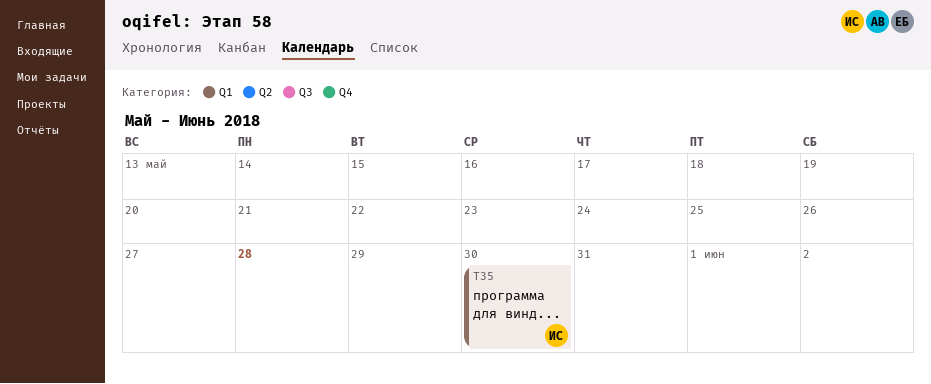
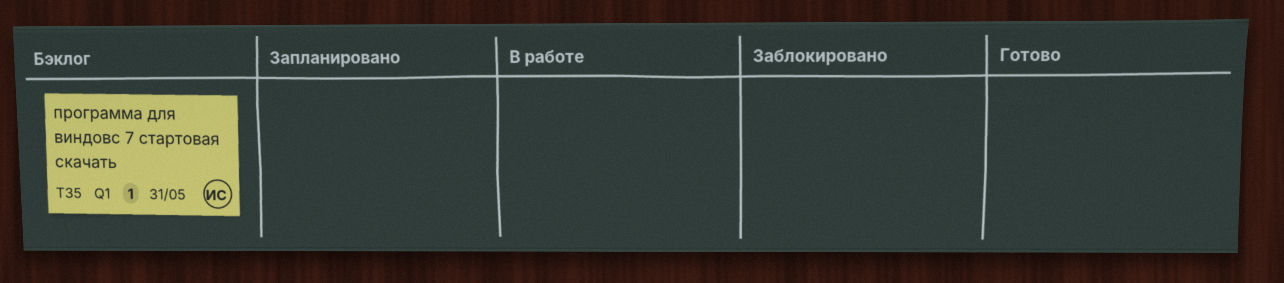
T35, due: May 30 -> May 31

